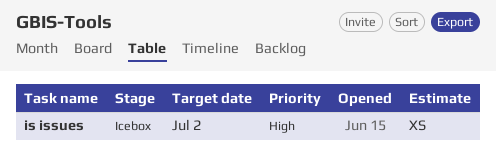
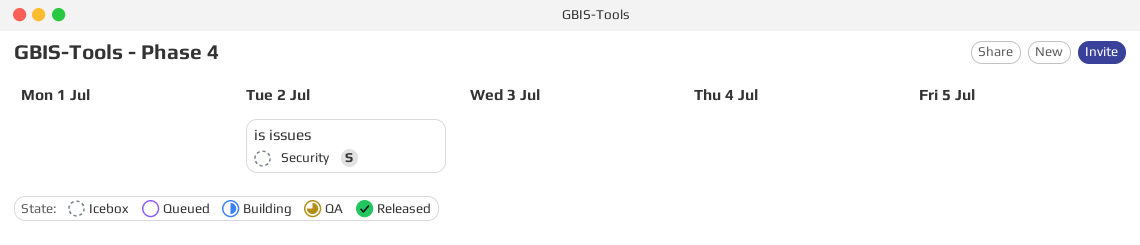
is issues, estimate: XS -> S

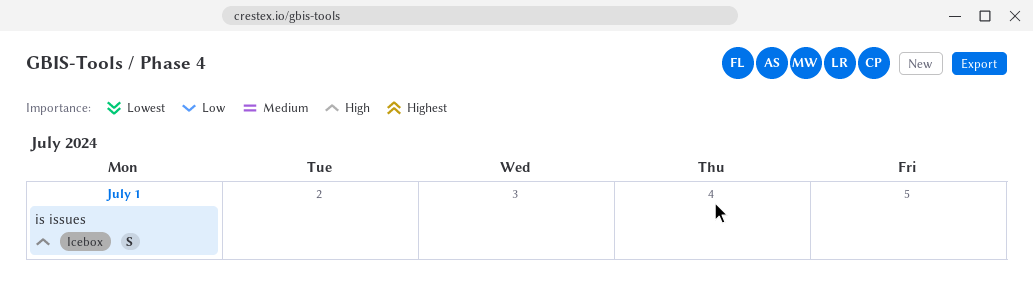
is issues, due: Jul 2 -> Jul 1

